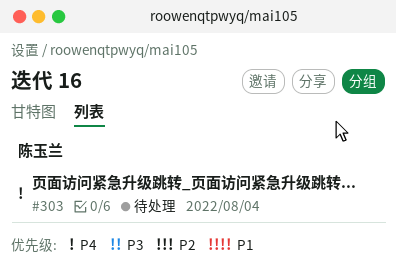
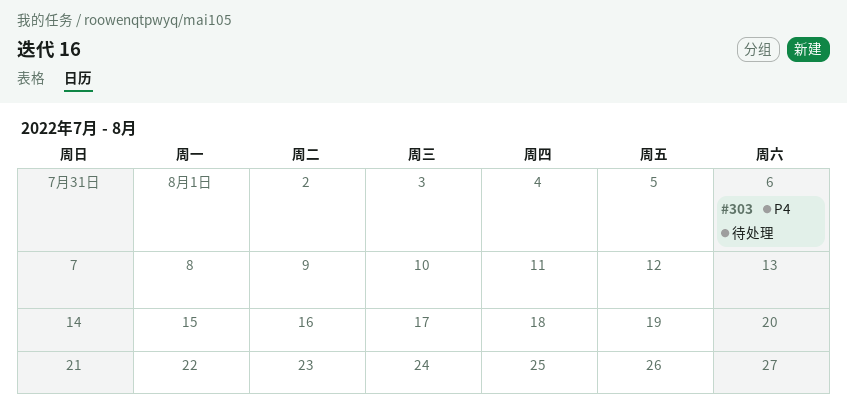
#303, due: Aug 4 -> Aug 6

